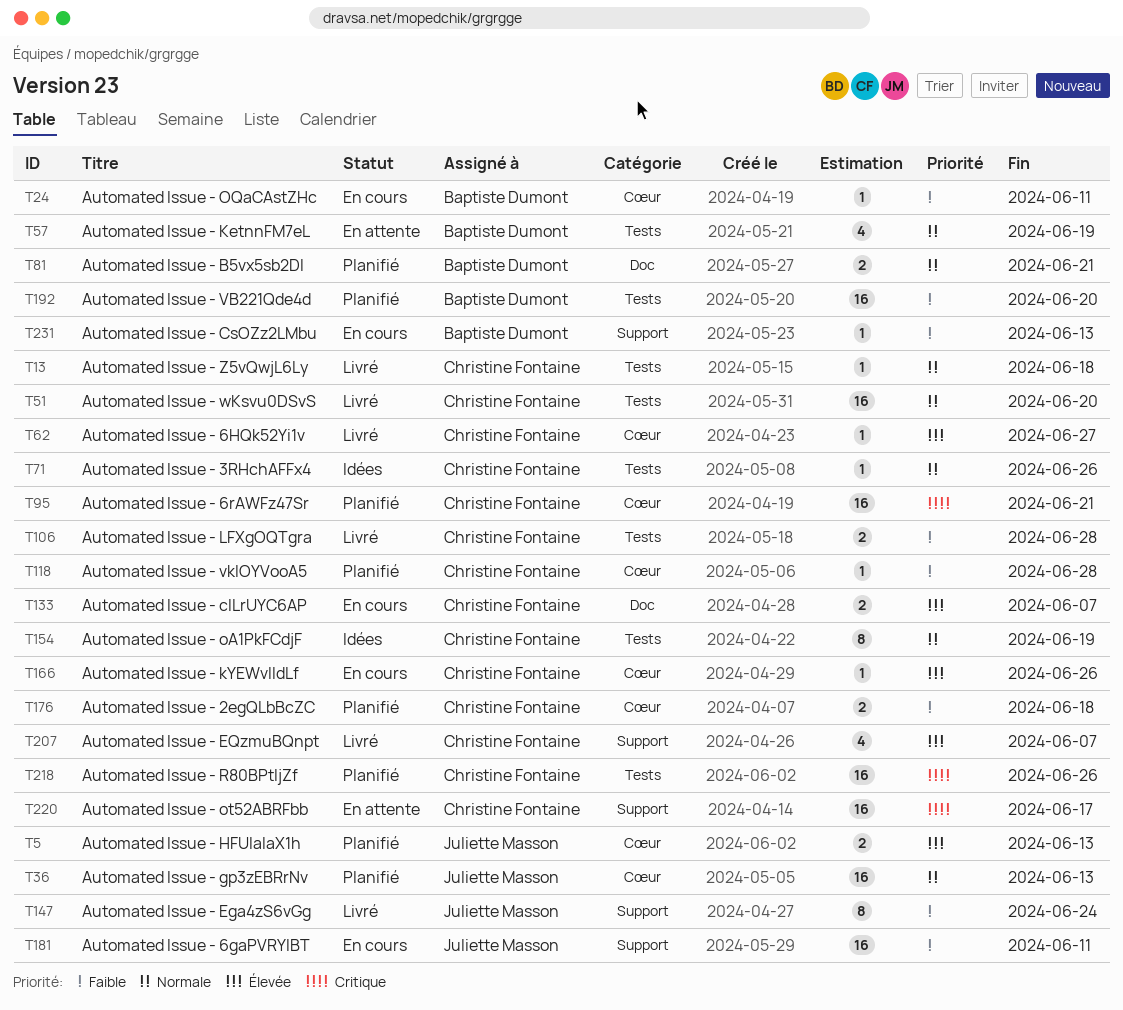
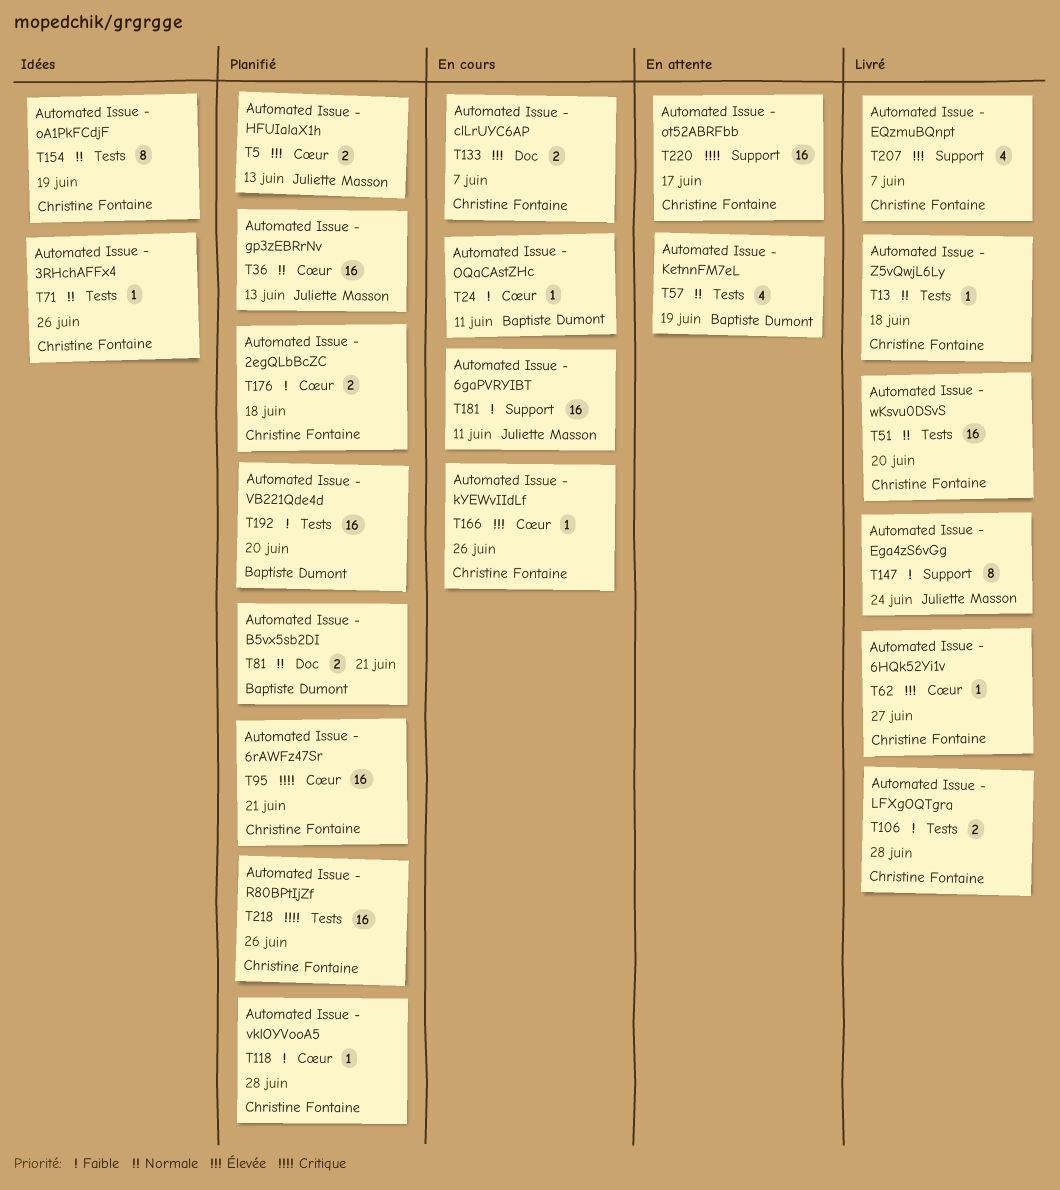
T231: present -> none

